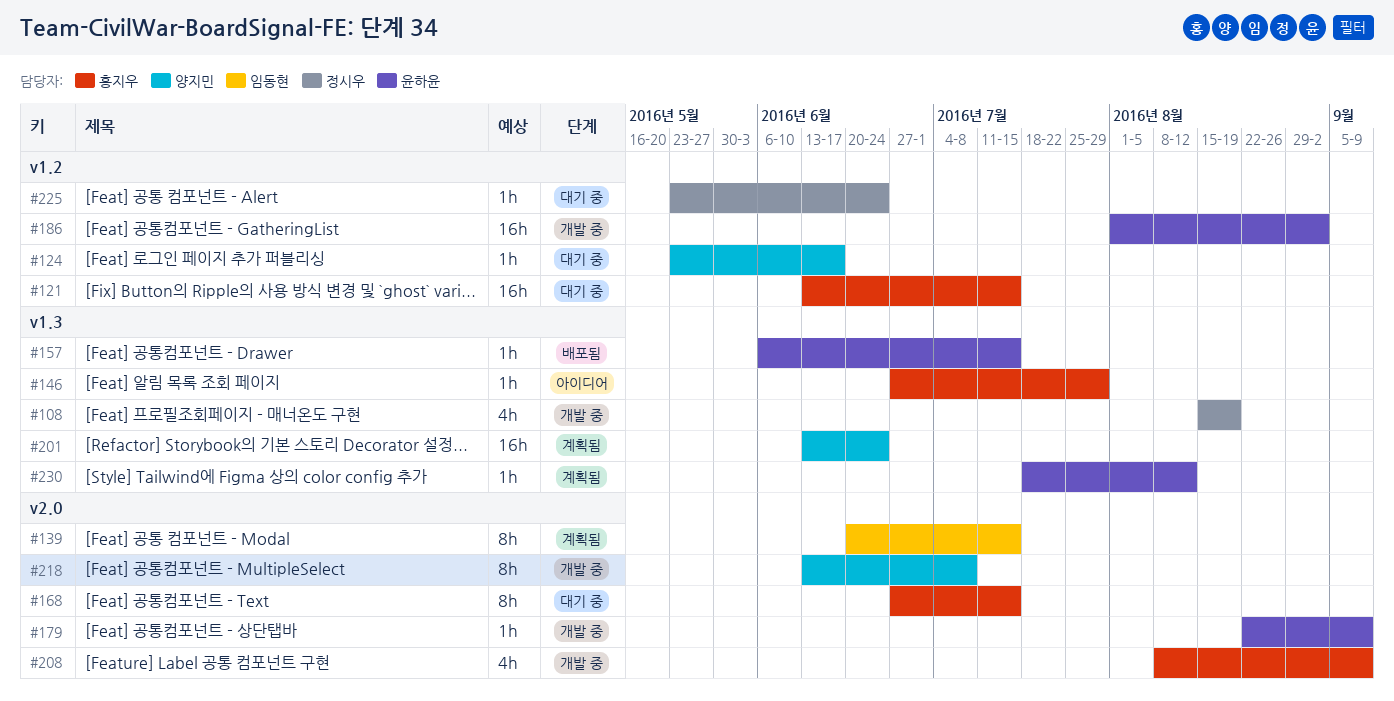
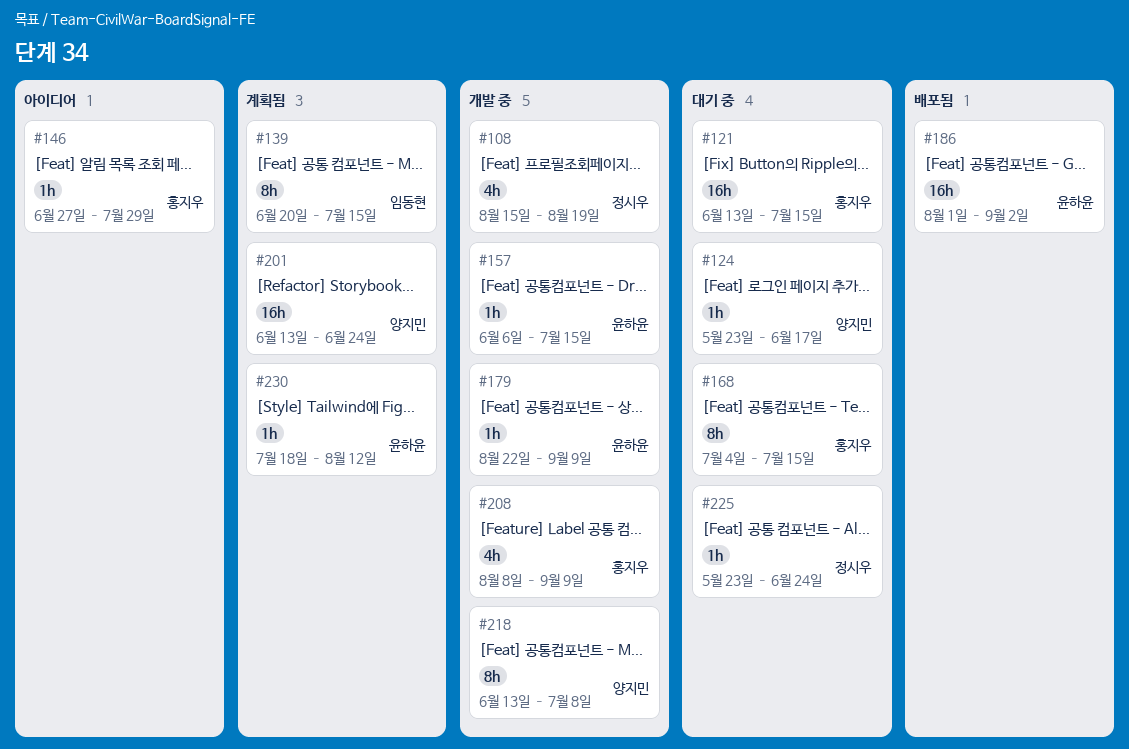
#157, status: 배포됨 -> 개발 중
#168, start: Jun 27 -> Jul 4
#186, status: 개발 중 -> 배포됨

